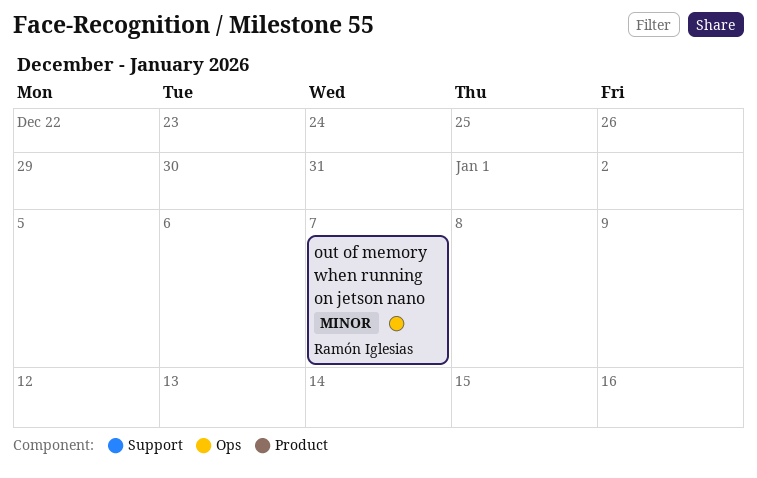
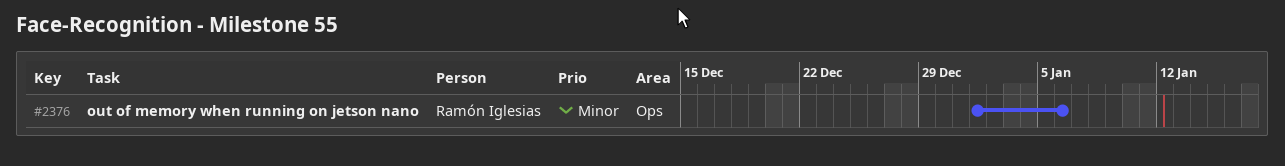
out of memory when running on jetson nano, due: Jan 7 -> Jan 6

